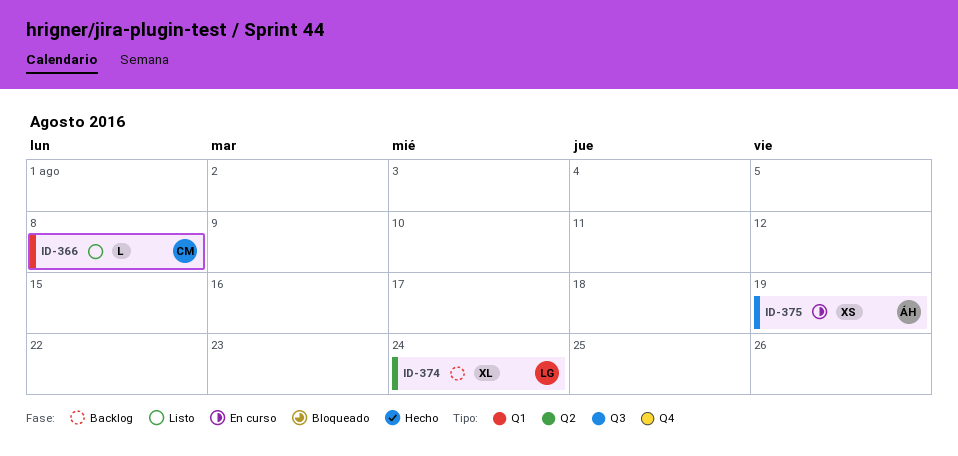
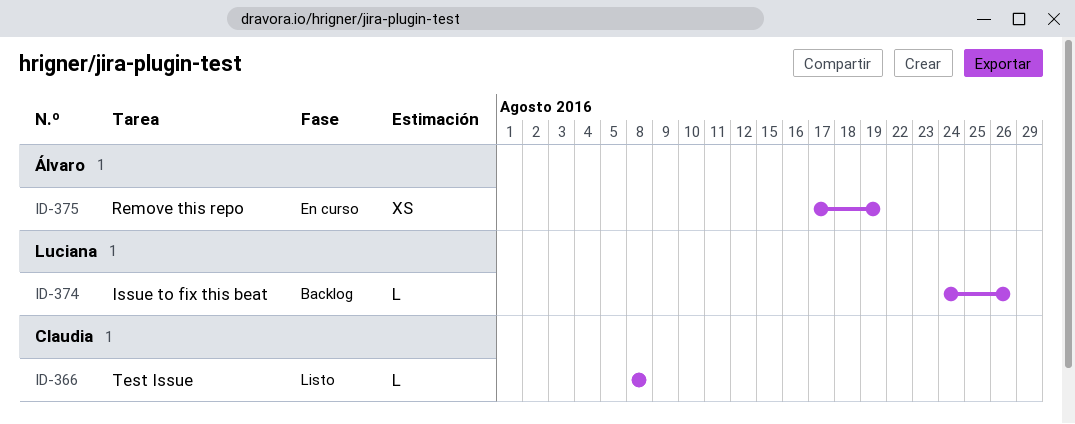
ID-374, estimate: XL -> L
ID-374, due: Aug 24 -> Aug 26

